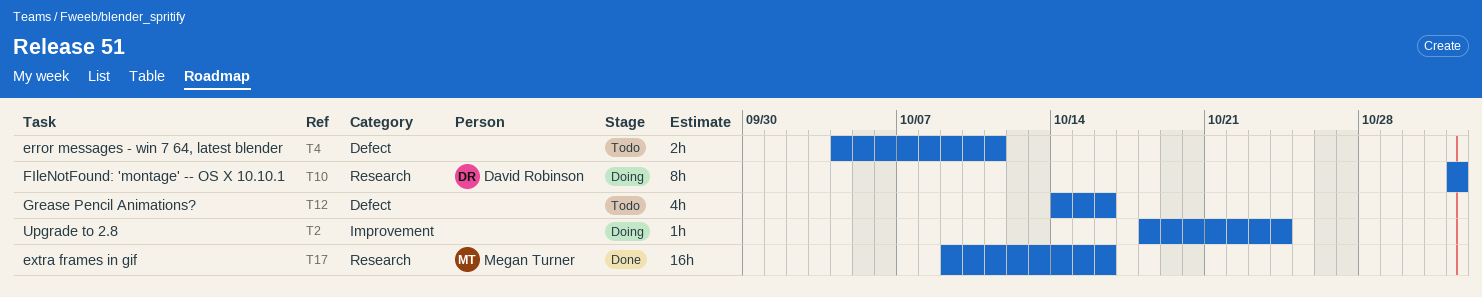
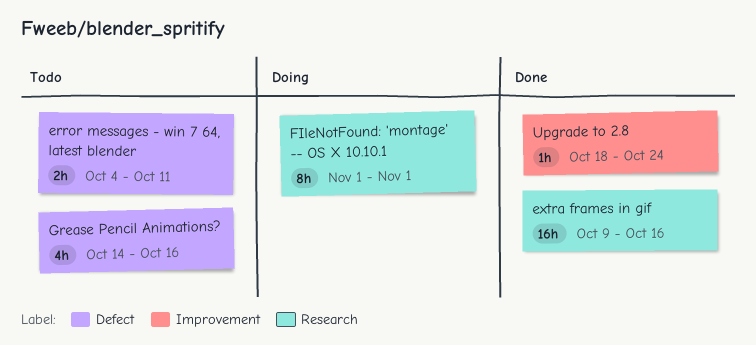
Upgrade to 2.8, status: Doing -> Done

